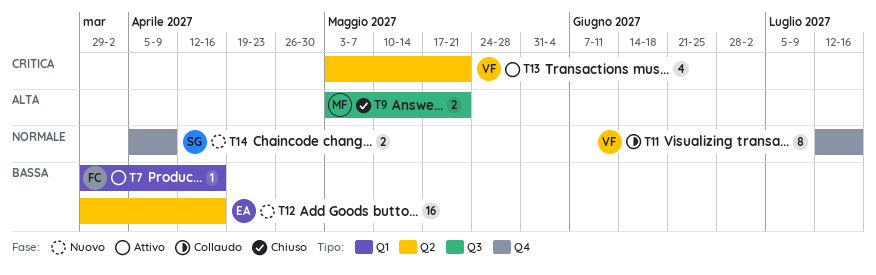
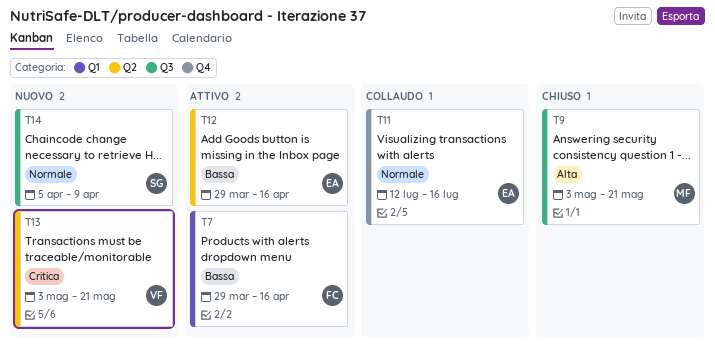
T11, owner: VF -> EA
T12, status: Nuovo -> Attivo
T13, status: Attivo -> Nuovo
T14, label: Q4 -> Q3

